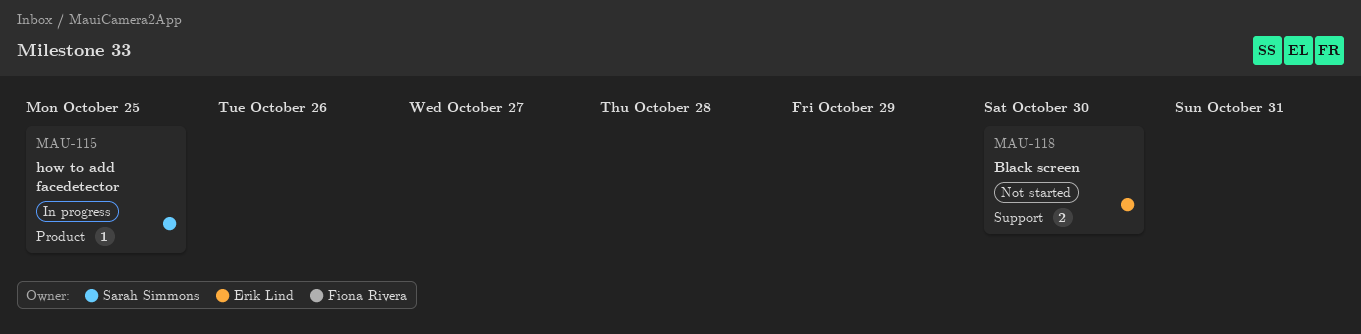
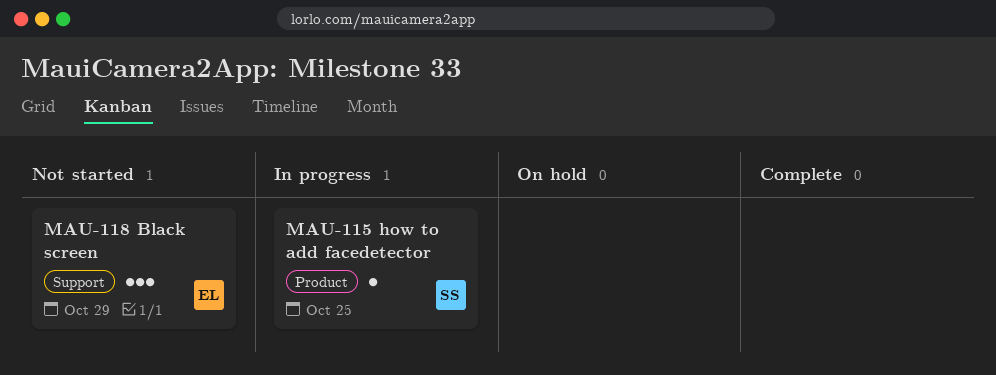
MAU-118, estimate: 2 -> 3
MAU-118, due: Oct 30 -> Oct 29

